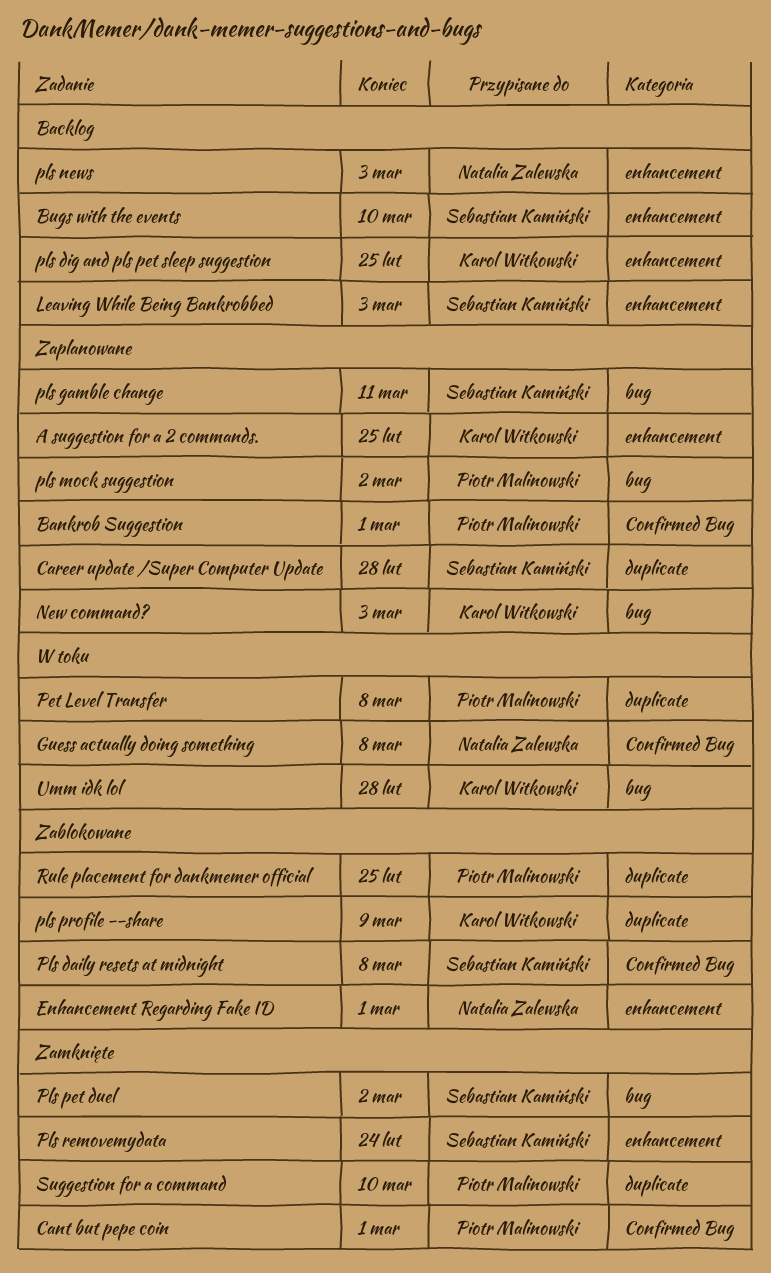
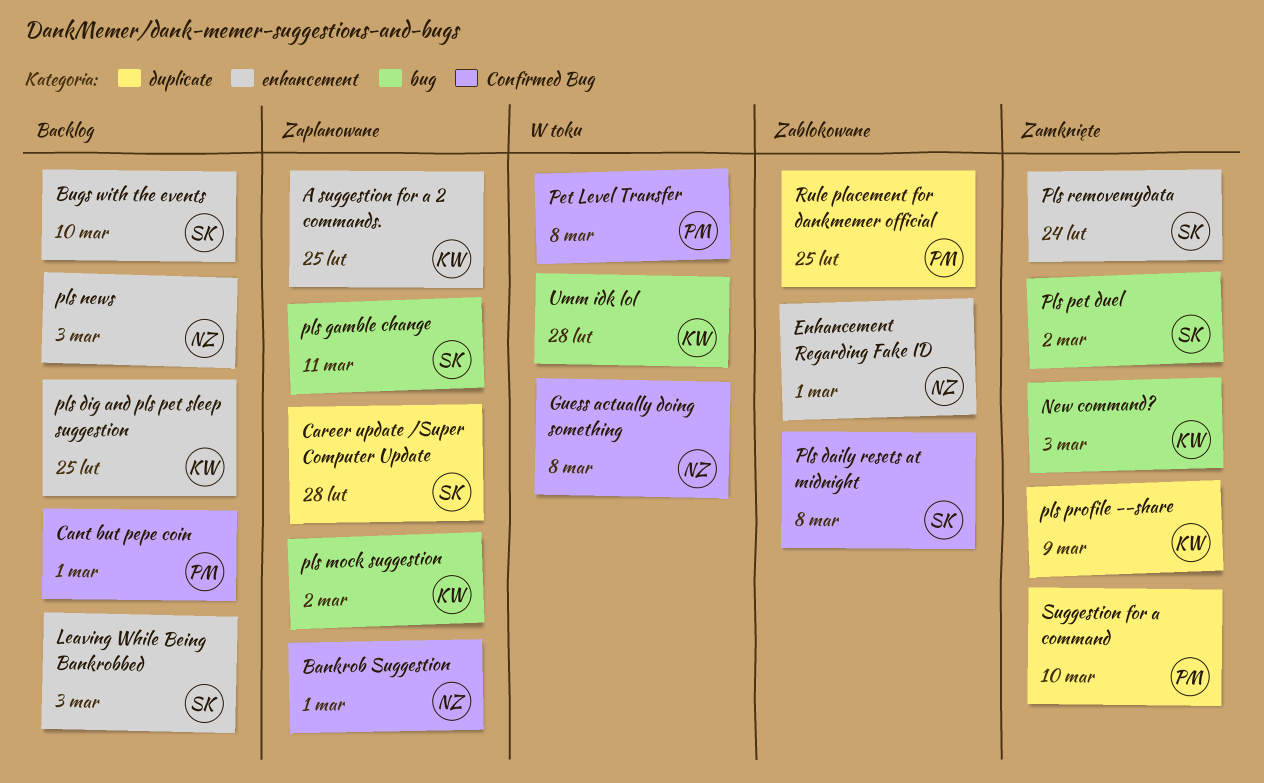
Bankrob Suggestion, owner: Piotr Malinowski -> Natalia Zalewska
Cant but pepe coin, status: Zamknięte -> Backlog
New command?, status: Zaplanowane -> Zamknięte
Pet Level Transfer, label: duplicate -> Confirmed Bug
pls mock suggestion, owner: Piotr Malinowski -> Karol Witkowski
pls profile --share, status: Zablokowane -> Zamknięte

